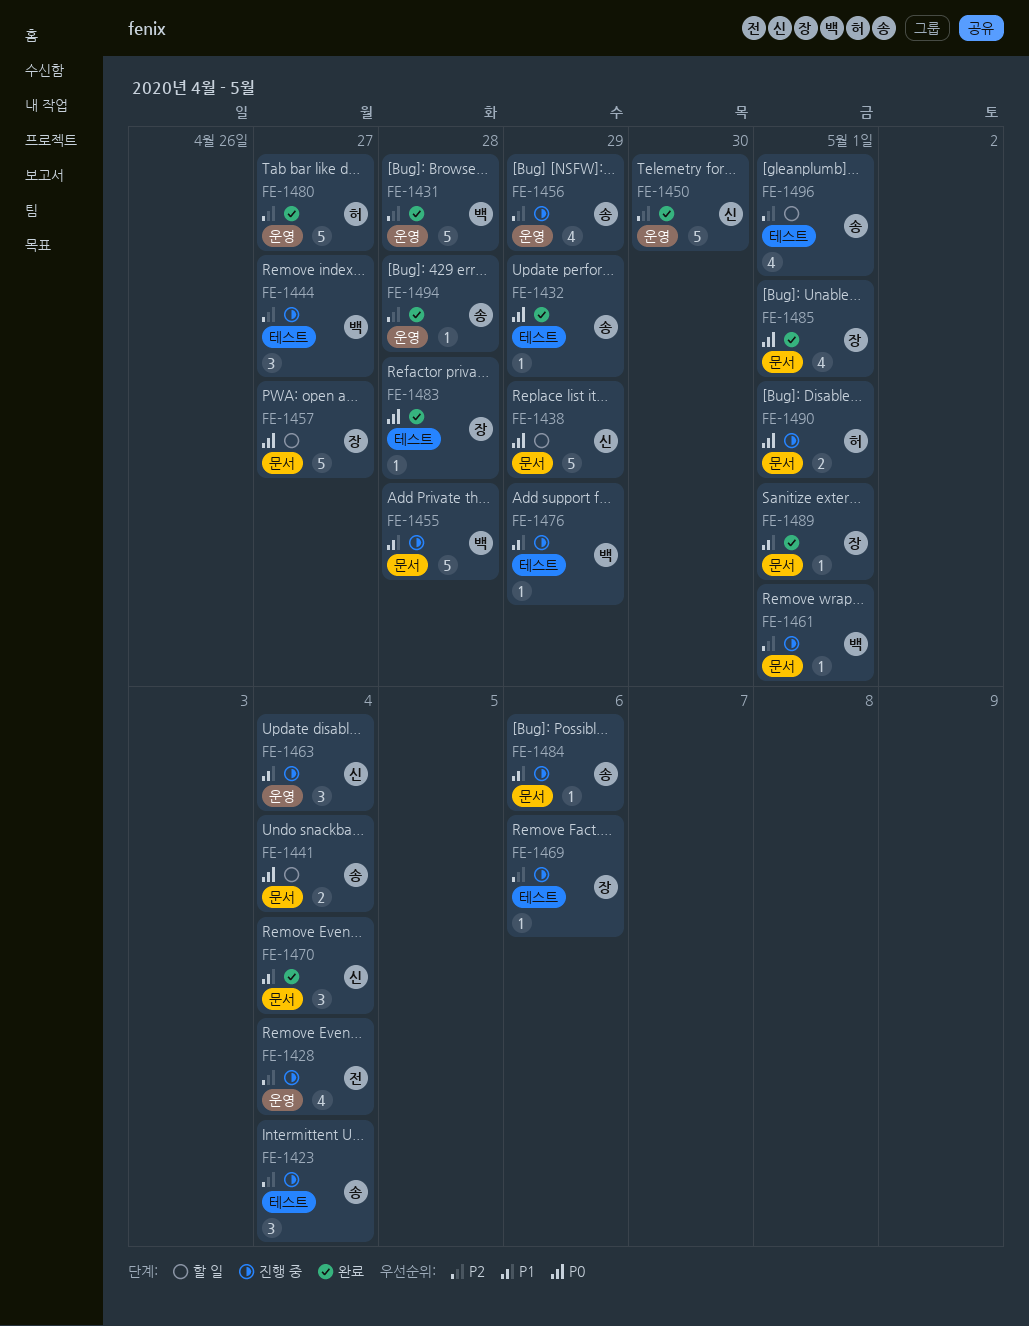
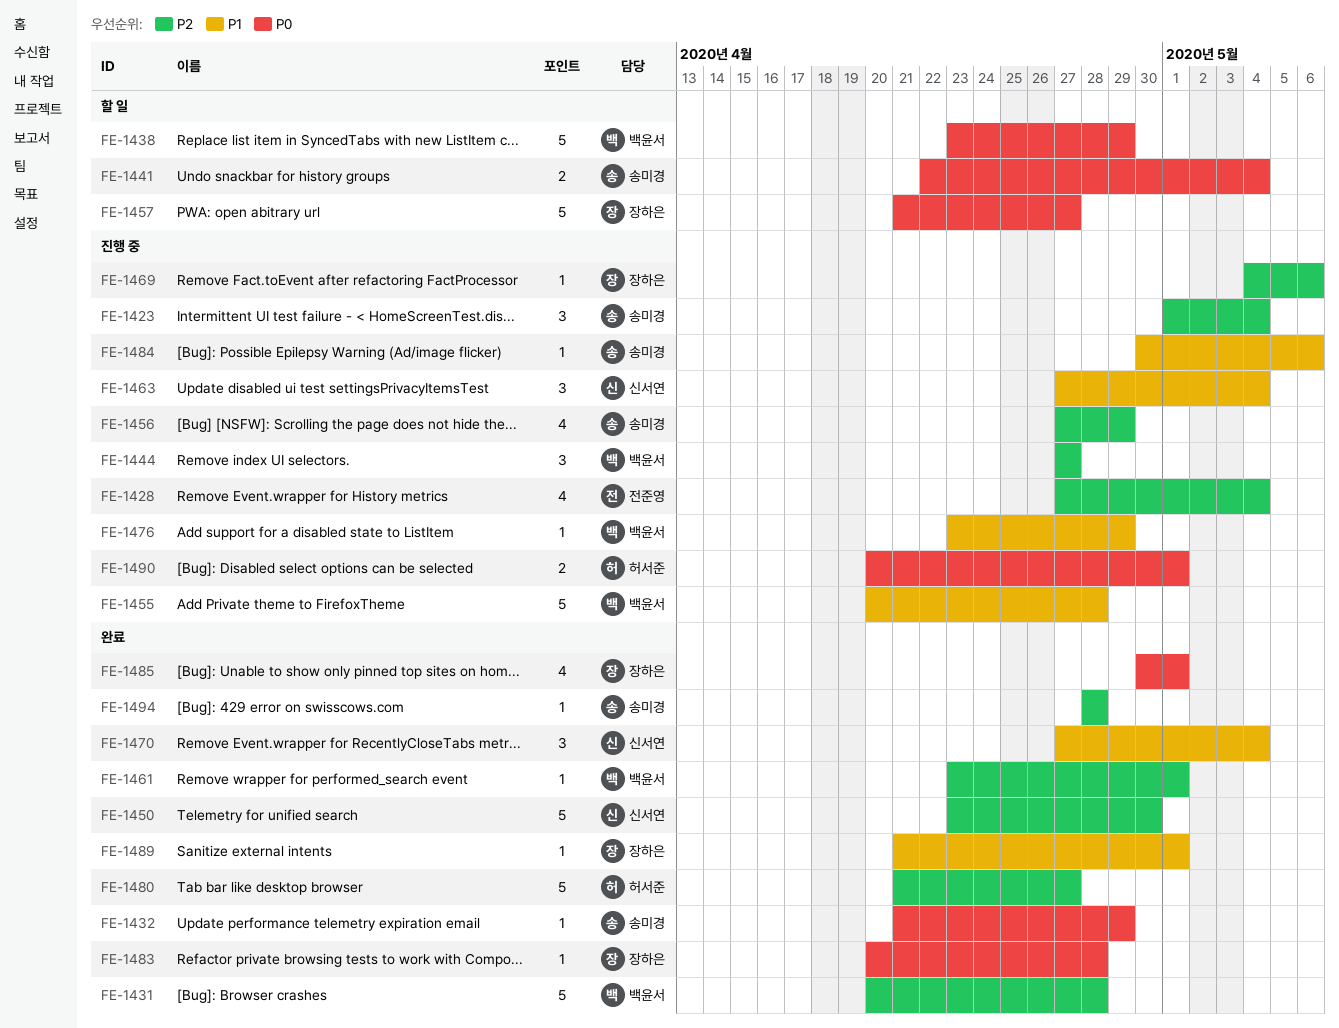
FE-1438, owner: 신서연 -> 백윤서
FE-1461, status: 진행 중 -> 완료
FE-1496: present -> none

